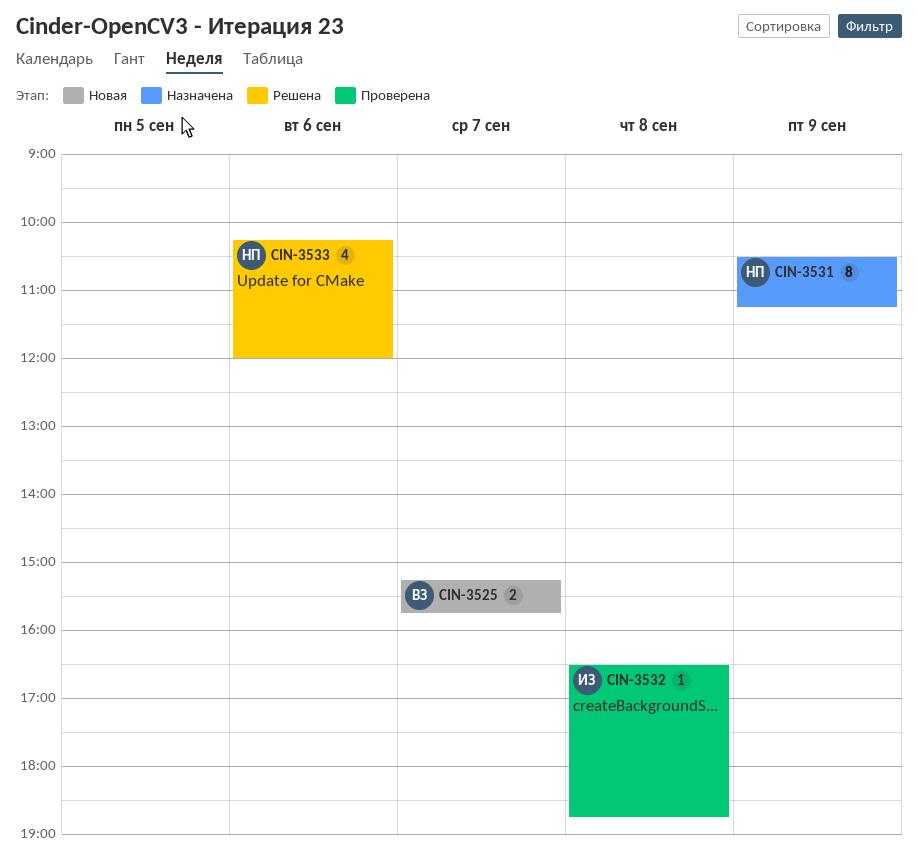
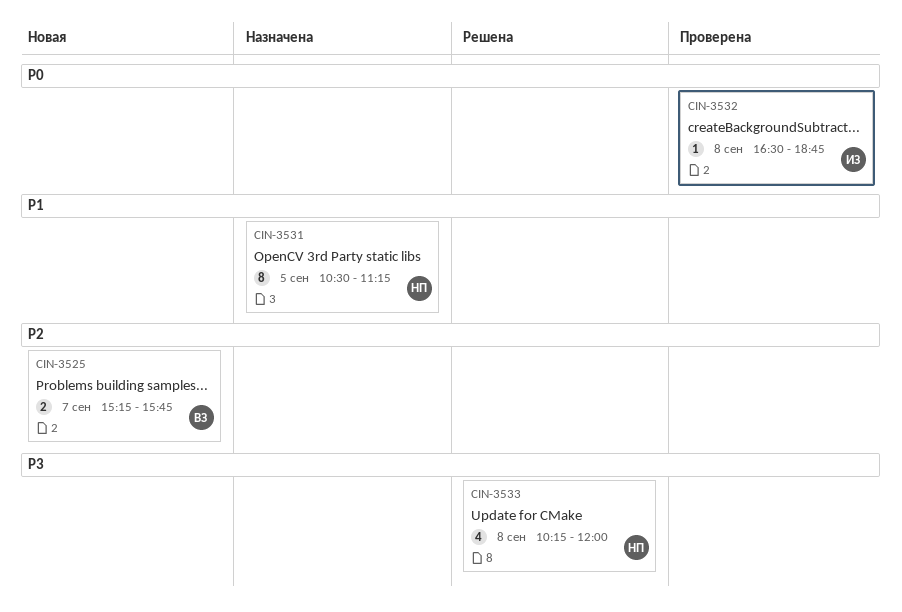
CIN-3531, day: Sep 9 -> Sep 5
CIN-3533, day: Sep 6 -> Sep 8

